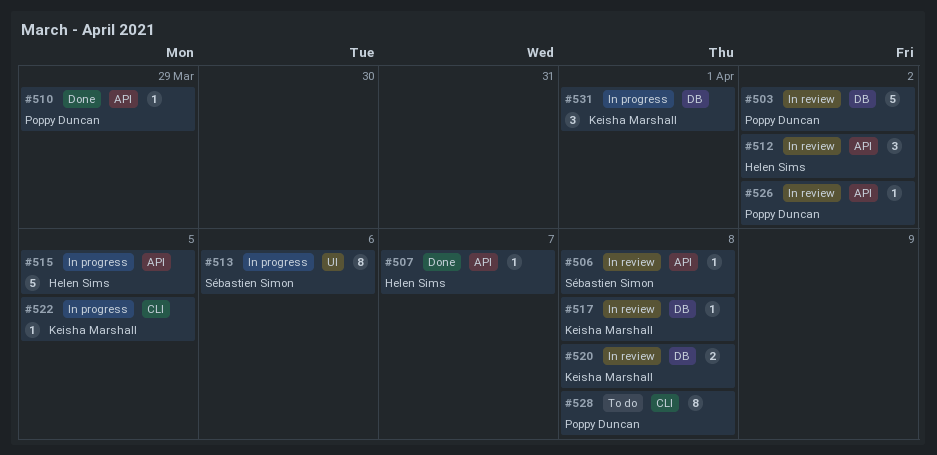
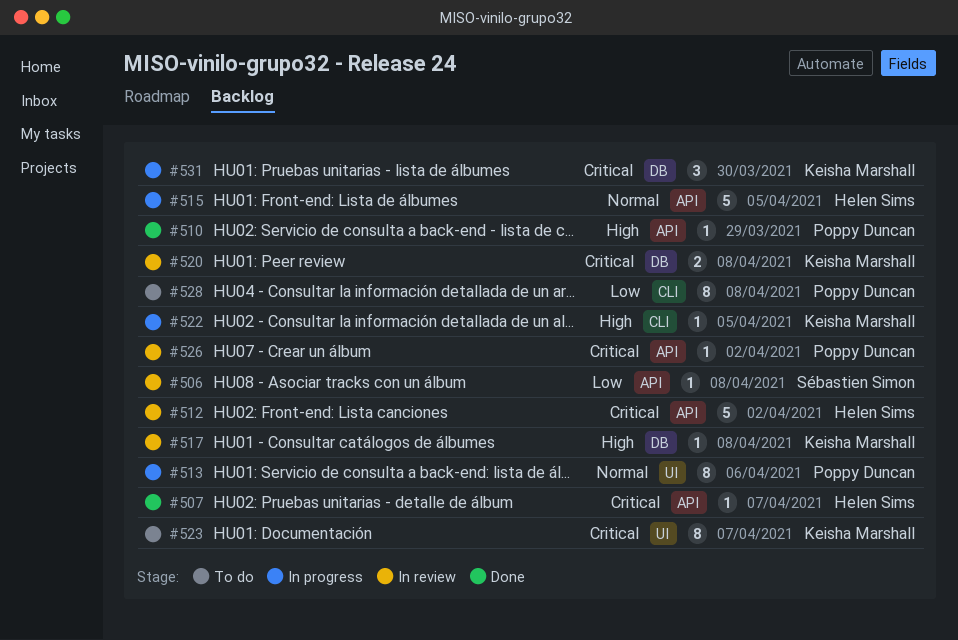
#503: present -> none
#512, estimate: 3 -> 5
#513, owner: Sébastien Simon -> Poppy Duncan
#523: none -> present
#531, due: Apr 1 -> Mar 30

